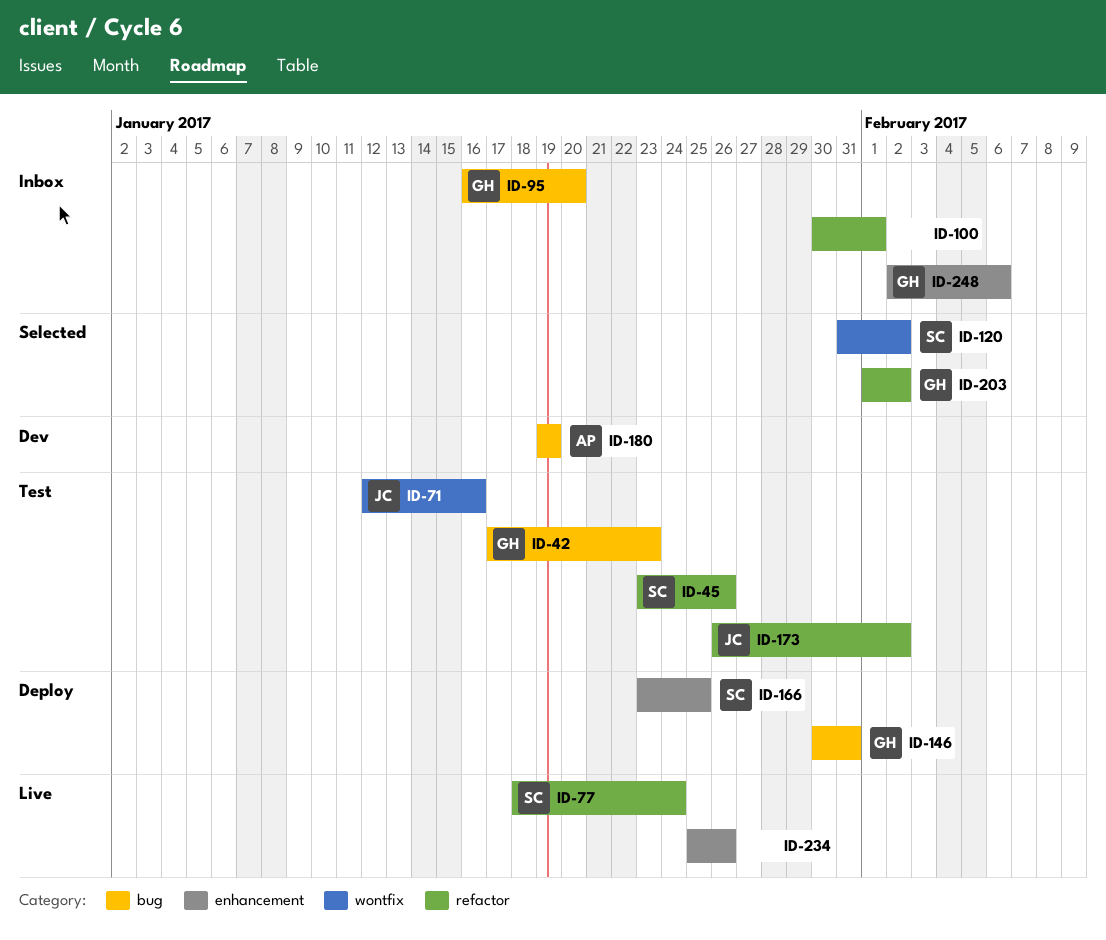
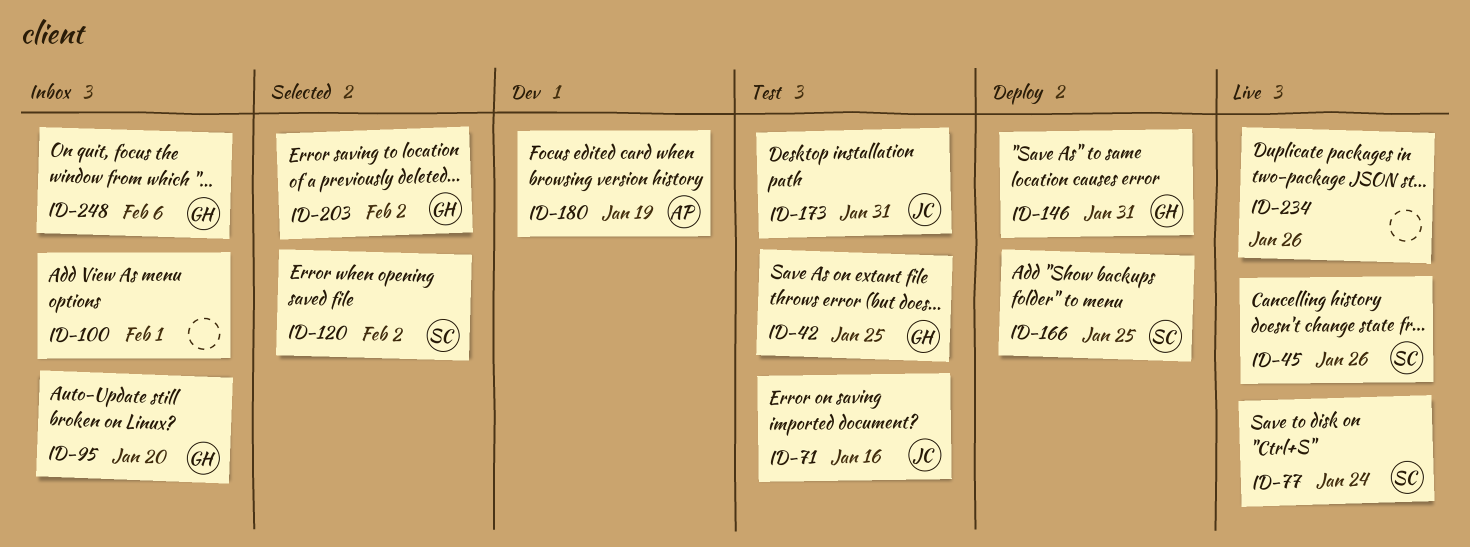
ID-42, due: Jan 23 -> Jan 25
ID-45, status: Test -> Live
ID-173, due: Feb 2 -> Jan 31

